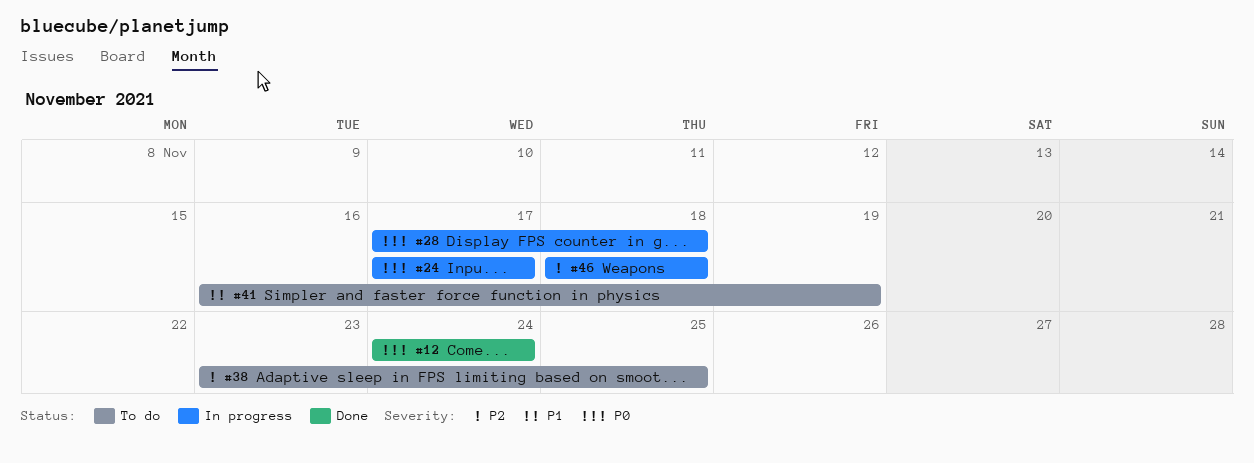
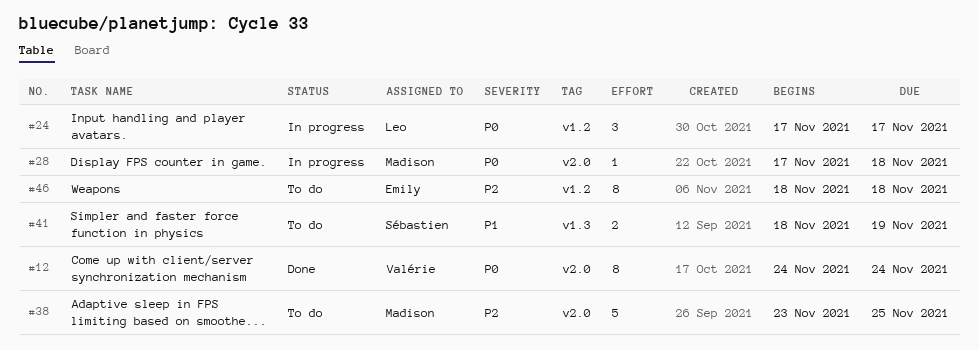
#41, start: Nov 16 -> Nov 18
#46, status: In progress -> To do

